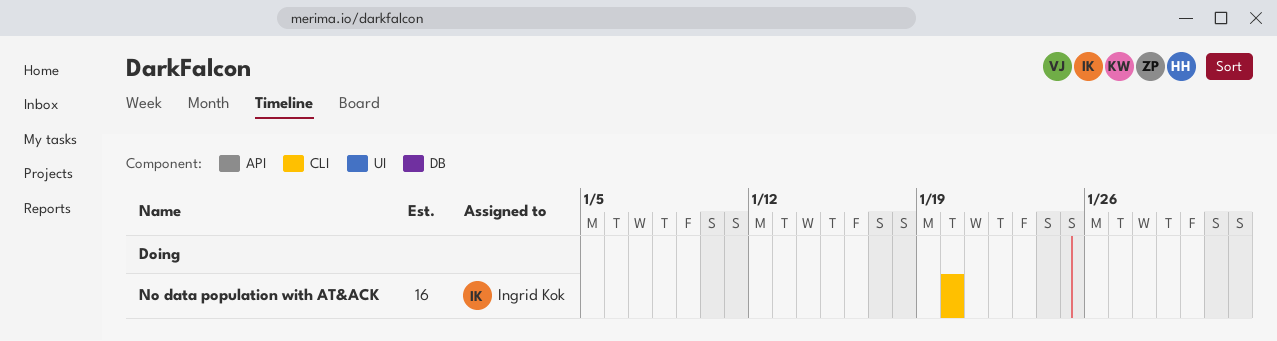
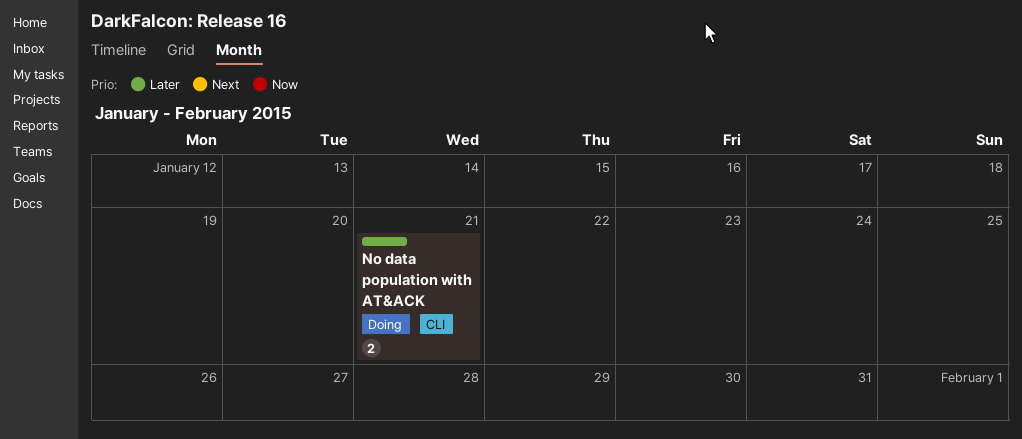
No data population with AT&ACK, estimate: 16 -> 2
No data population with AT&ACK, due: Jan 20 -> Jan 21

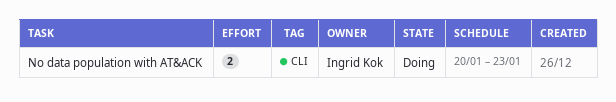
No data population with AT&ACK, due: Jan 21 -> Jan 23

